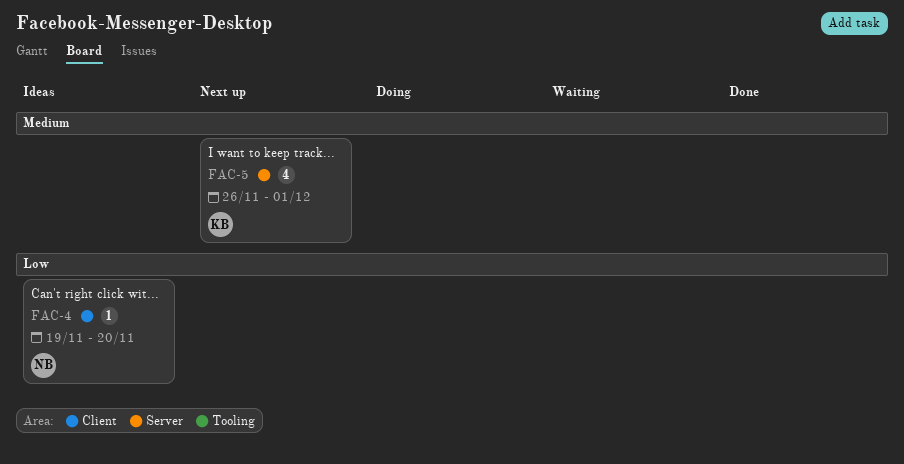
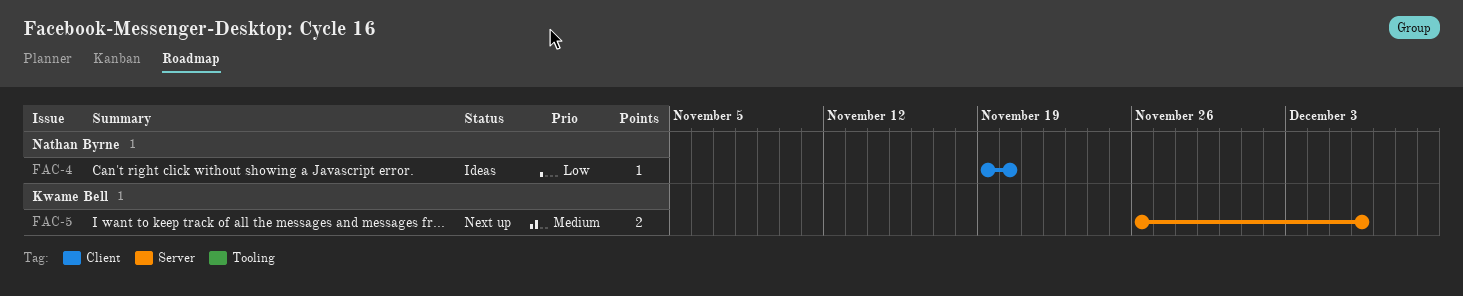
FAC-5, estimate: 4 -> 2
FAC-5, due: Dec 1 -> Dec 6

